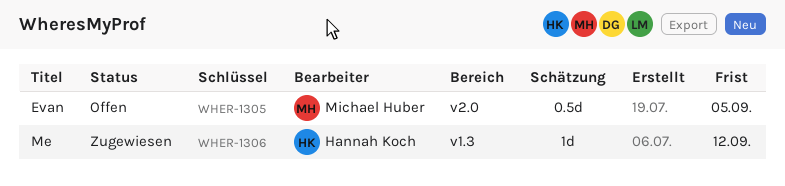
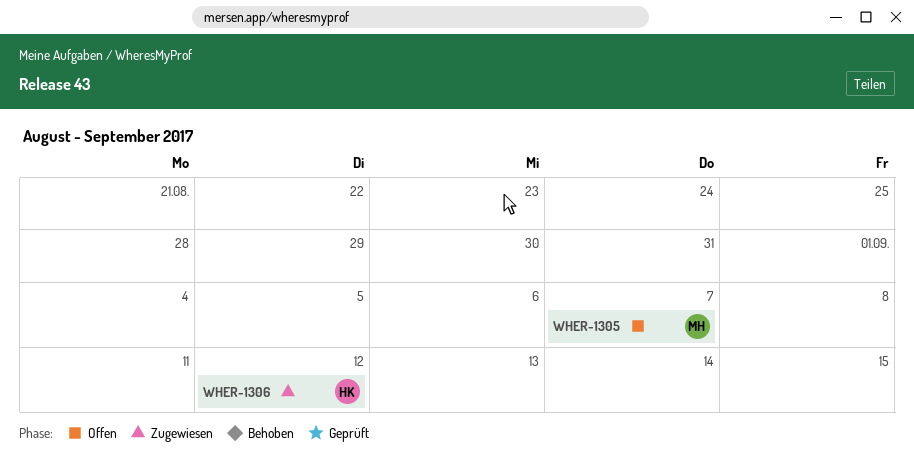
WHER-1305, due: Sep 5 -> Sep 7

